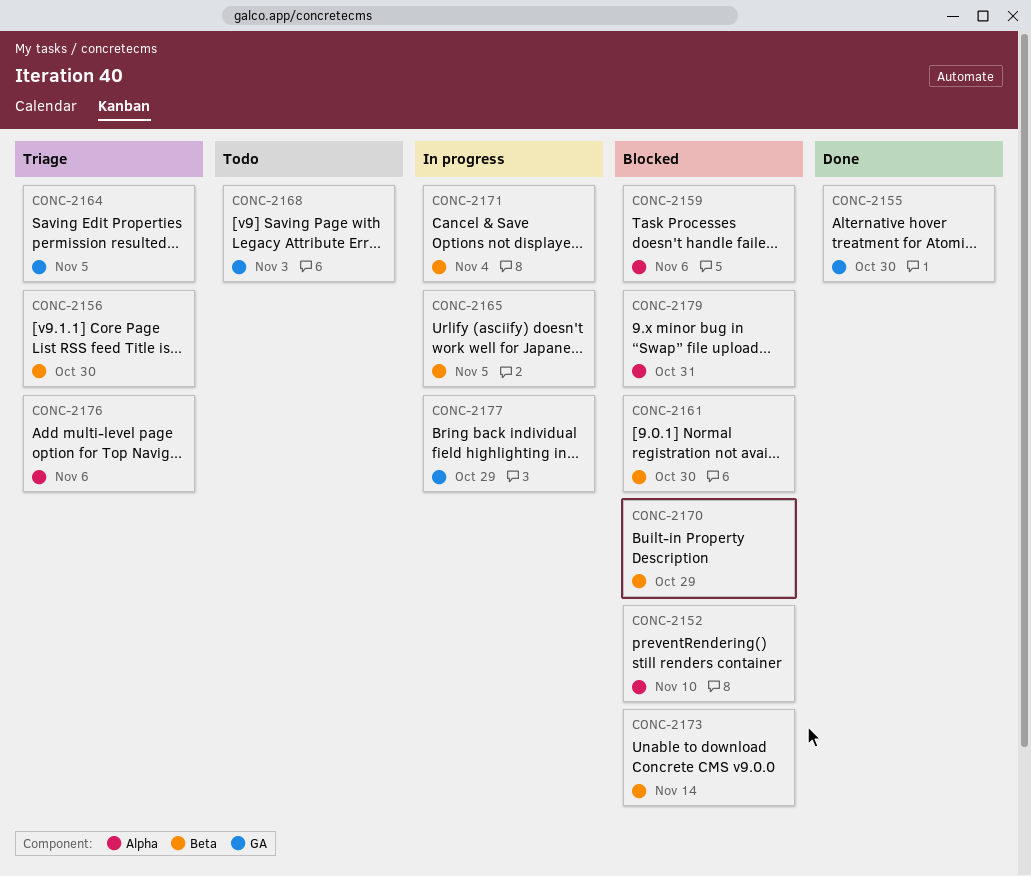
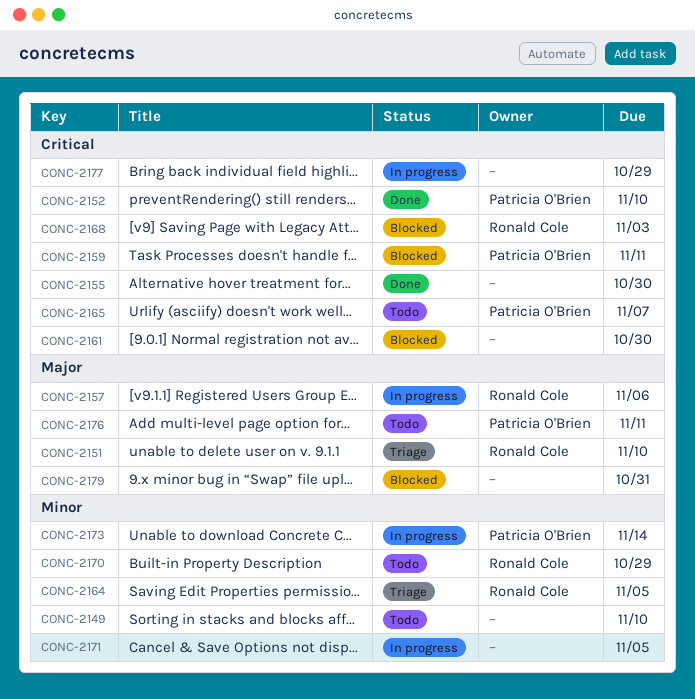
CONC-2149: none -> present
CONC-2151: none -> present
CONC-2152, status: Blocked -> Done
CONC-2156: present -> none
CONC-2157: none -> present
CONC-2159, due: Nov 6 -> Nov 11
CONC-2165, status: In progress -> Todo
CONC-2165, due: Nov 5 -> Nov 7
CONC-2168, status: Todo -> Blocked
CONC-2170, status: Blocked -> Todo
CONC-2171, due: Nov 4 -> Nov 5
CONC-2173, status: Blocked -> In progress
CONC-2176, status: Triage -> Todo
CONC-2176, due: Nov 6 -> Nov 11

